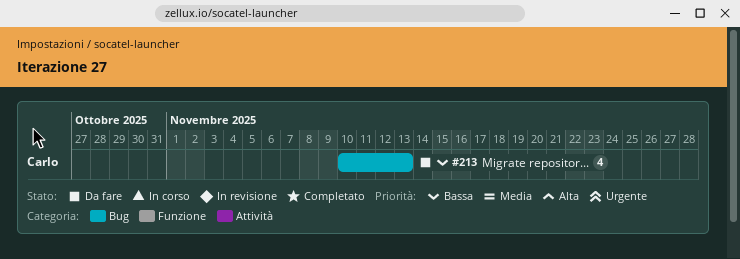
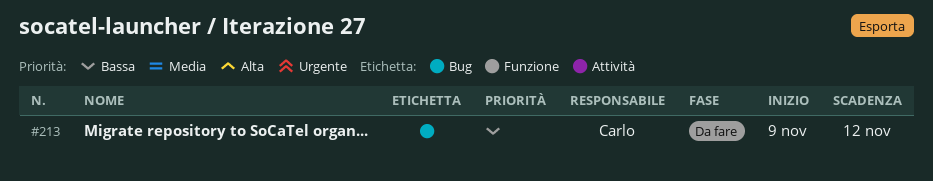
#213, start: Nov 10 -> Nov 9
#213, due: Nov 13 -> Nov 12

